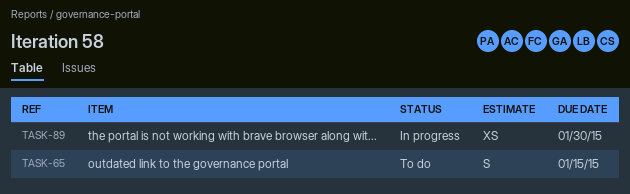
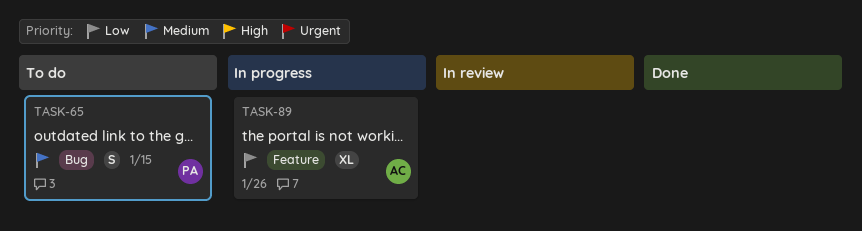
TASK-89, estimate: XS -> XL
TASK-89, due: Jan 30 -> Jan 26

